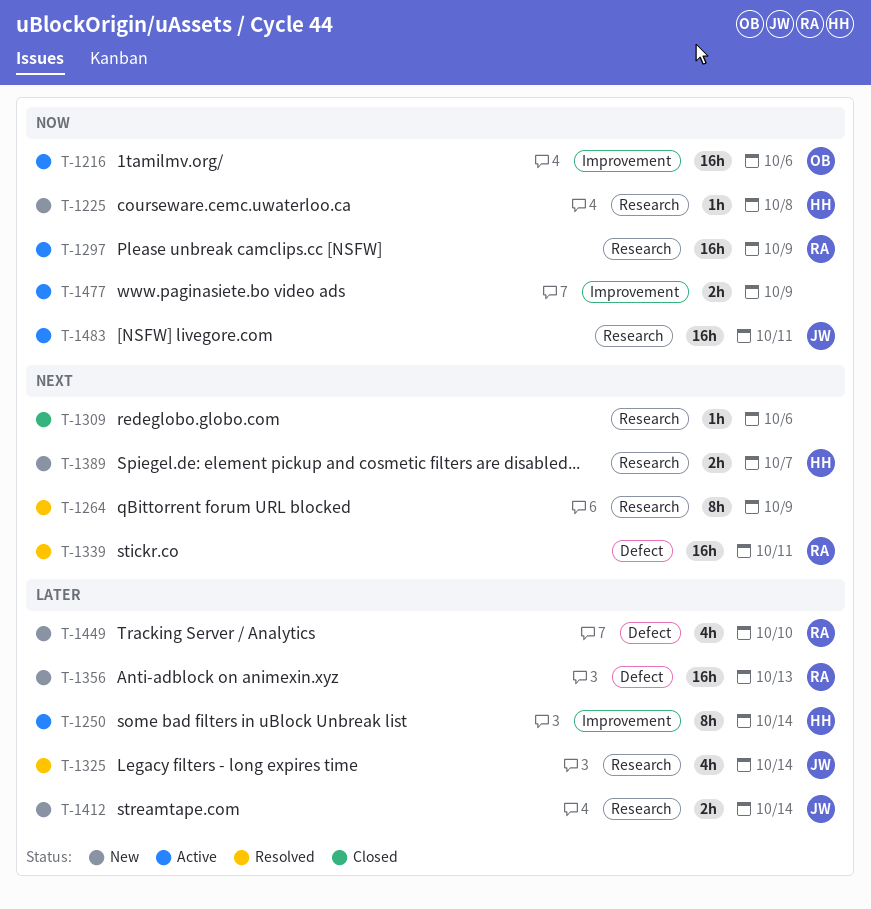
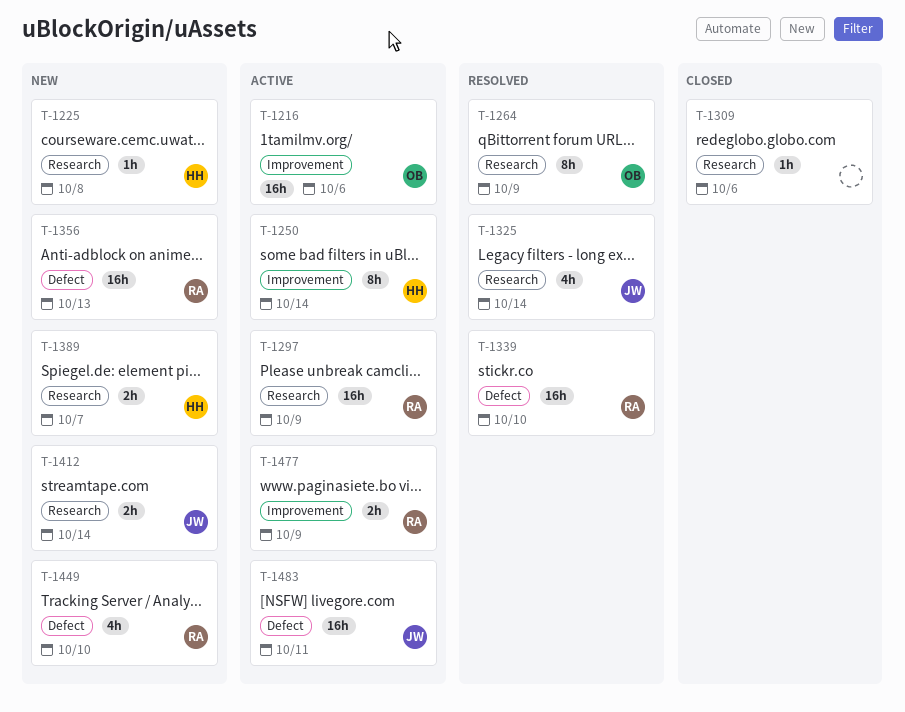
T-1264, owner: none -> OB
T-1339, due: Oct 11 -> Oct 10
T-1477, owner: none -> RA
T-1483, label: Research -> Defect

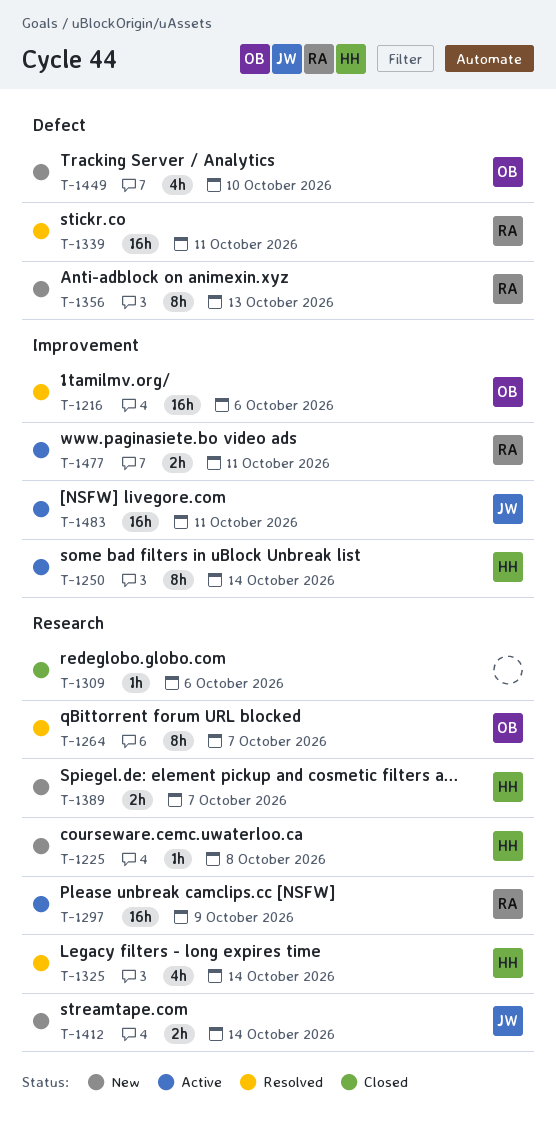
T-1216, status: Active -> Resolved
T-1264, due: Oct 9 -> Oct 7
T-1325, owner: JW -> HH
T-1339, due: Oct 10 -> Oct 11
T-1356, estimate: 16h -> 8h
T-1449, owner: RA -> OB
T-1477, due: Oct 9 -> Oct 11
T-1483, label: Defect -> Improvement

